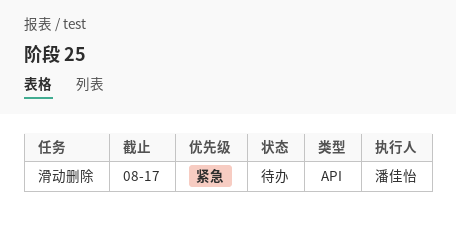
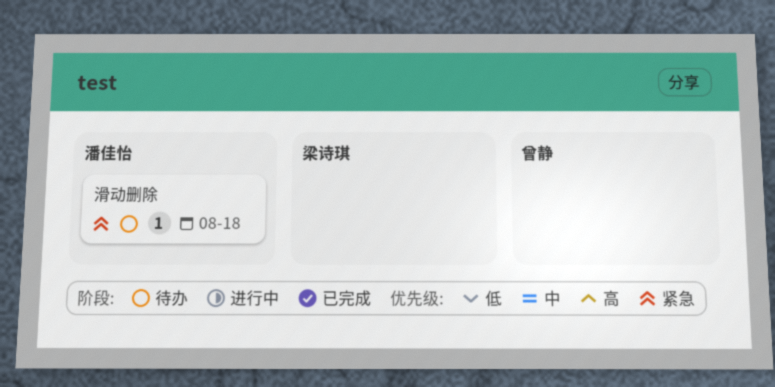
滑动删除, due: Aug 17 -> Aug 18

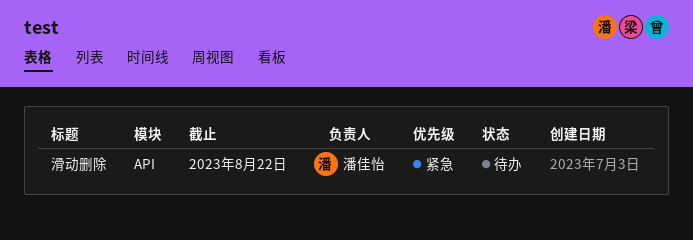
滑动删除, due: Aug 18 -> Aug 22

